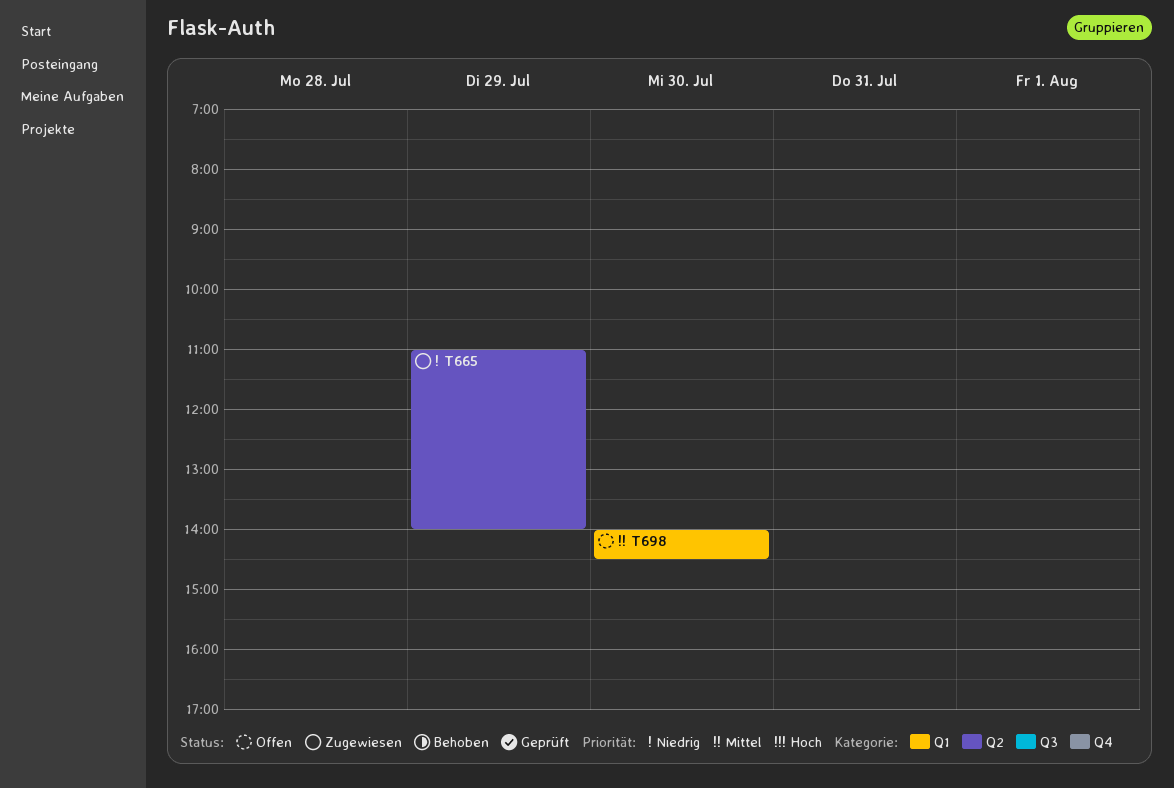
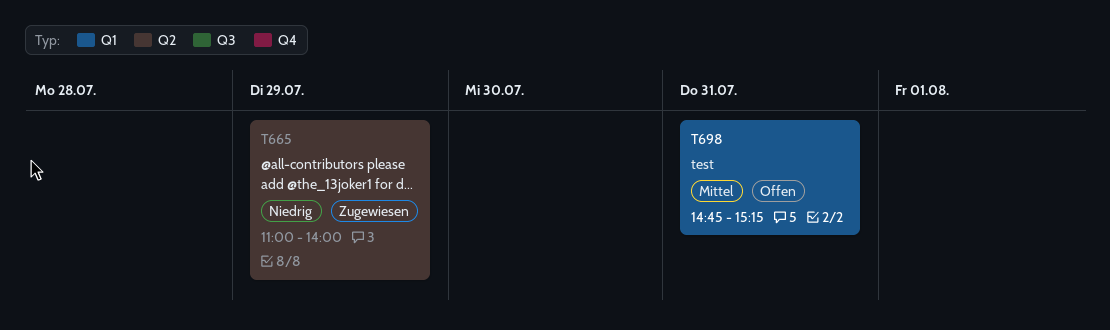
T698, day: Jul 30 -> Jul 31
T698, begins: 14:00 -> 14:45
T698, ends: 14:30 -> 15:15

